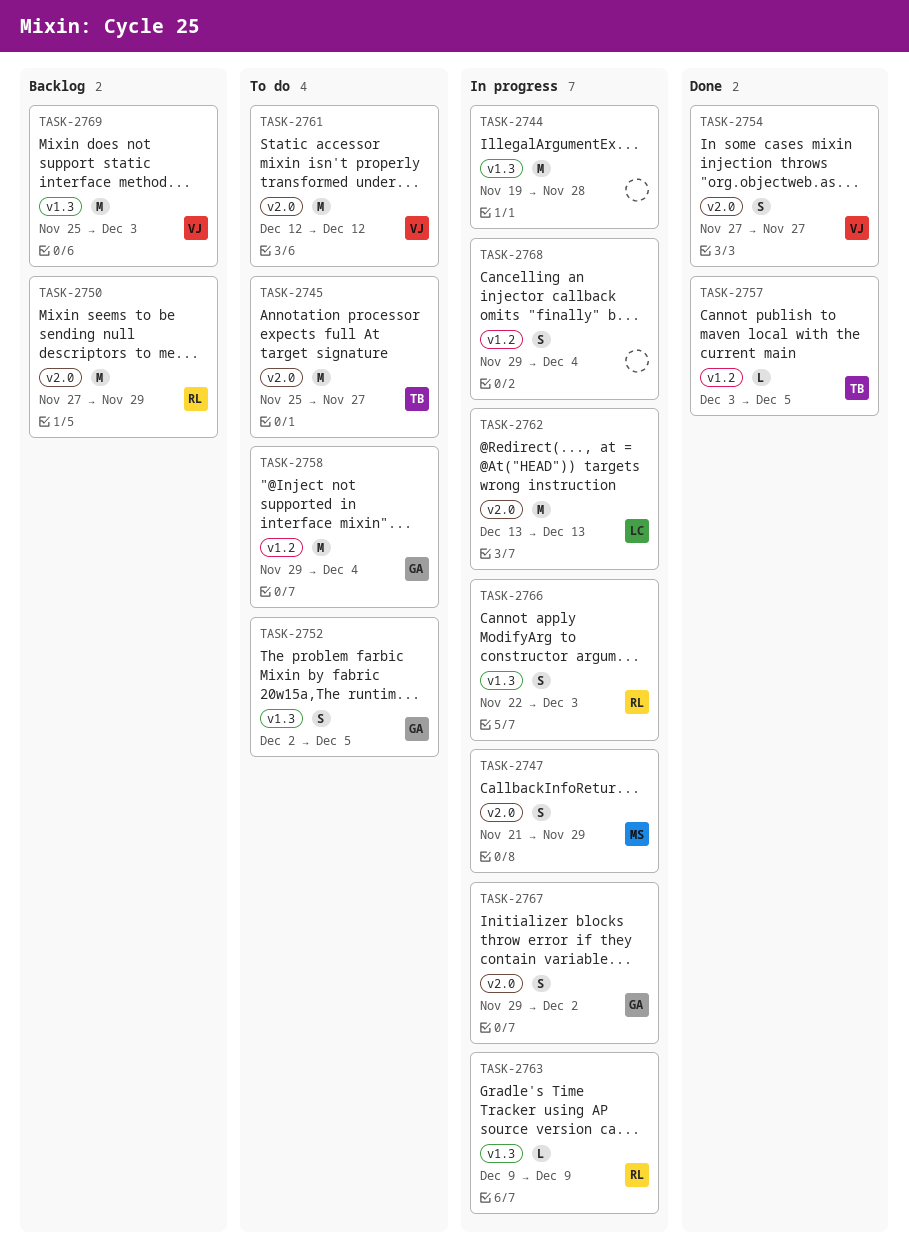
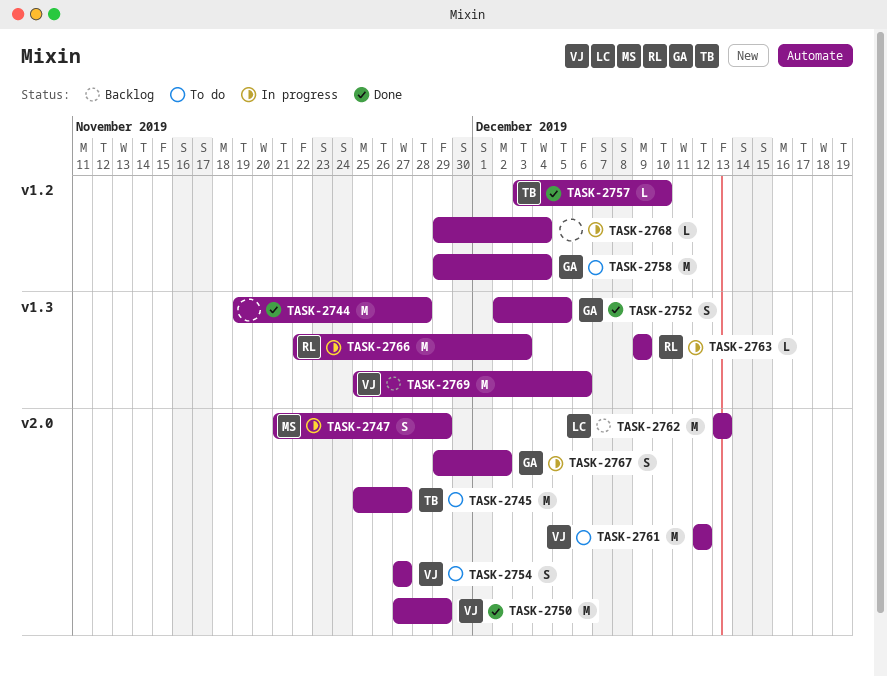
TASK-2744, status: In progress -> Done
TASK-2750, status: Backlog -> Done
TASK-2750, owner: RL -> VJ
TASK-2752, status: To do -> Done
TASK-2754, status: Done -> To do
TASK-2757, due: Dec 5 -> Dec 10
TASK-2762, status: In progress -> Backlog
TASK-2766, estimate: S -> M
TASK-2768, estimate: S -> L
TASK-2769, due: Dec 3 -> Dec 6

